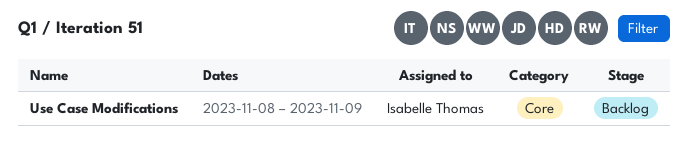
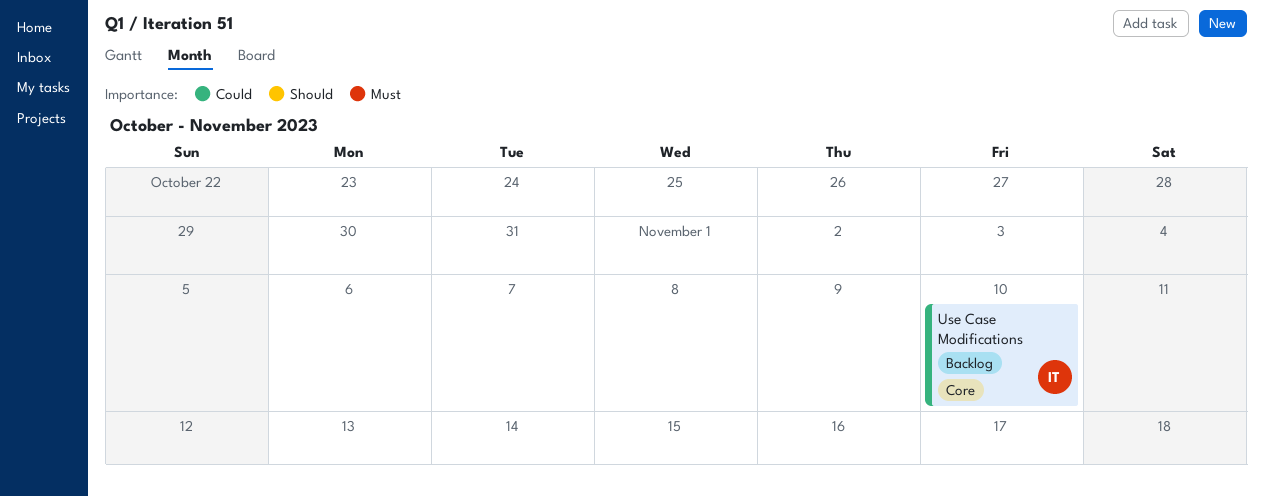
Use Case Modifications, due: Nov 9 -> Nov 10

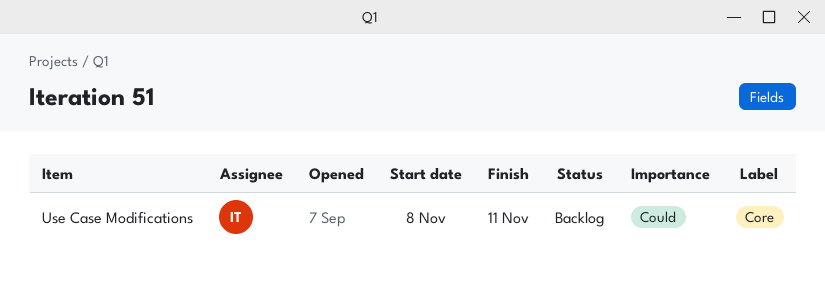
Use Case Modifications, due: Nov 10 -> Nov 11

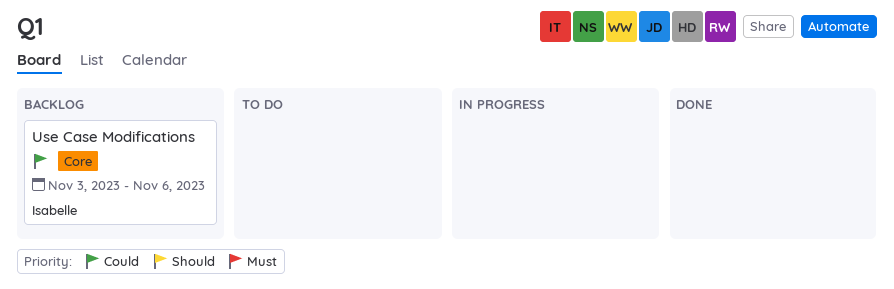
Use Case Modifications, start: Nov 8 -> Nov 3
Use Case Modifications, due: Nov 11 -> Nov 6

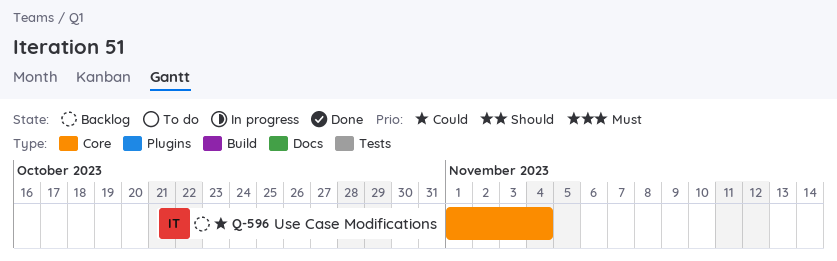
Use Case Modifications, start: Nov 3 -> Nov 1
Use Case Modifications, due: Nov 6 -> Nov 4

